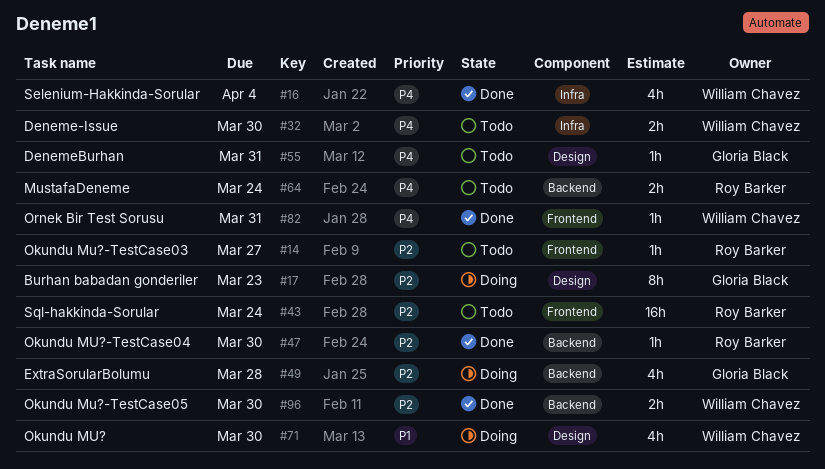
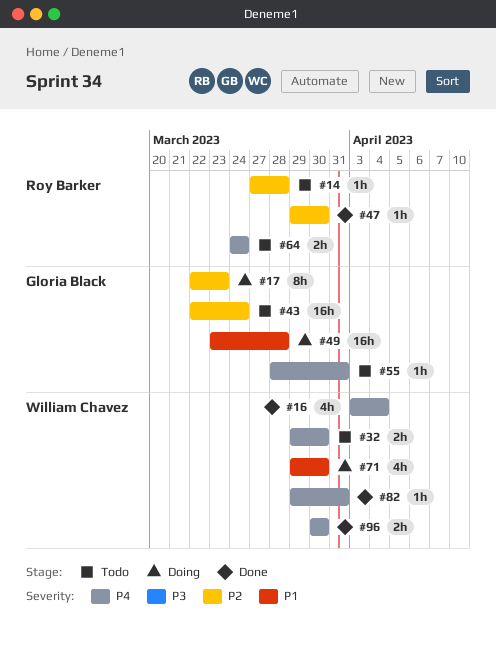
#14, due: Mar 27 -> Mar 28
#43, owner: Roy Barker -> Gloria Black
#49, priority: P2 -> P1
#49, estimate: 4h -> 16h
#96, priority: P2 -> P4

